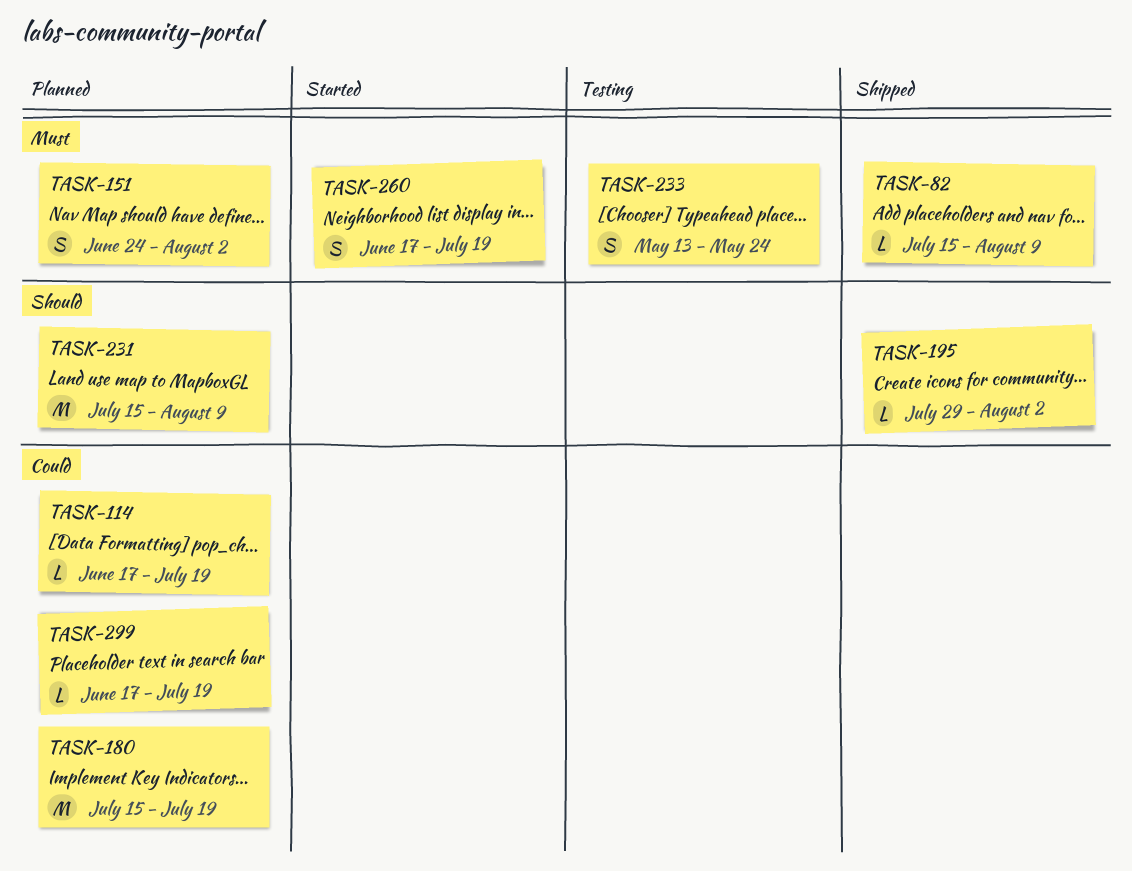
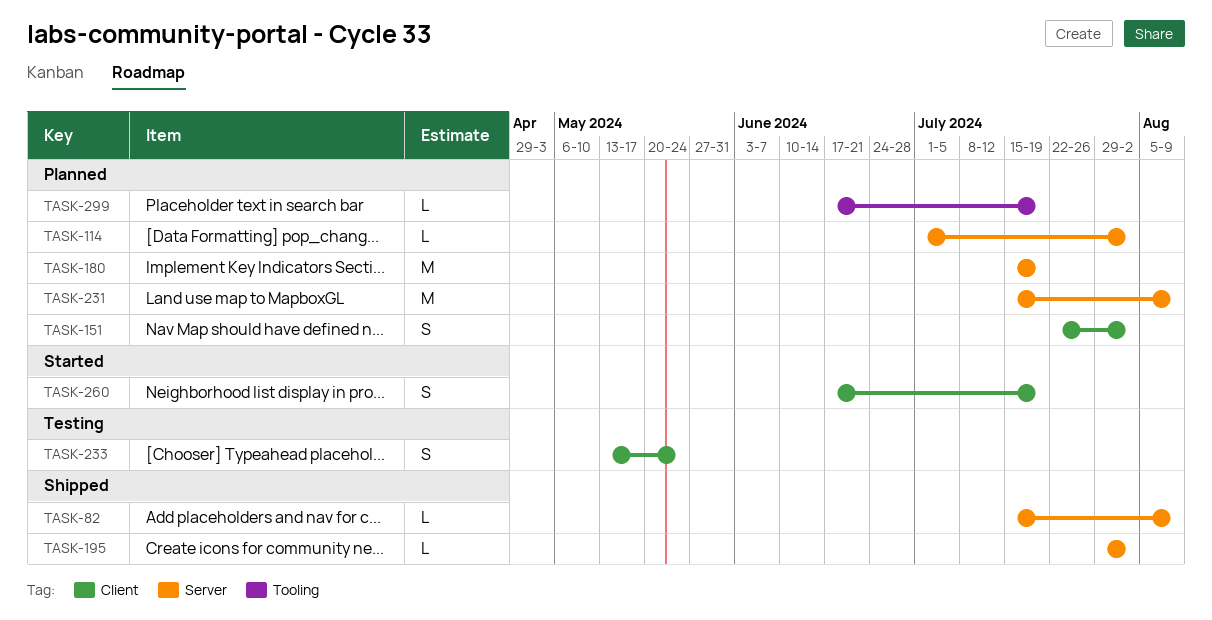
TASK-114, start: Jun 17 -> Jul 1
TASK-114, due: Jul 19 -> Aug 2
TASK-151, start: Jun 24 -> Jul 22

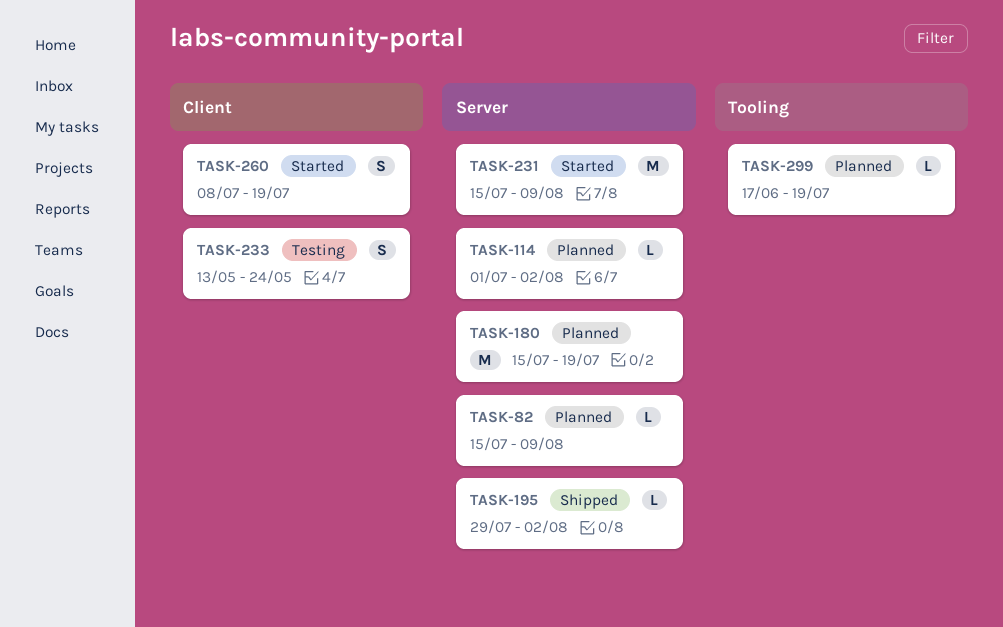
TASK-82, status: Shipped -> Planned
TASK-151: present -> none
TASK-231, status: Planned -> Started
TASK-260, start: Jun 17 -> Jul 8

